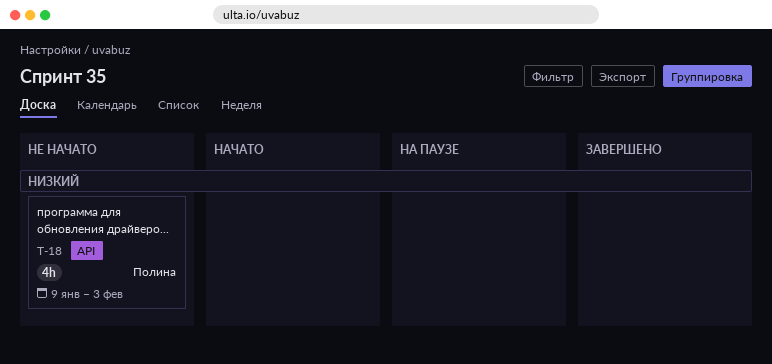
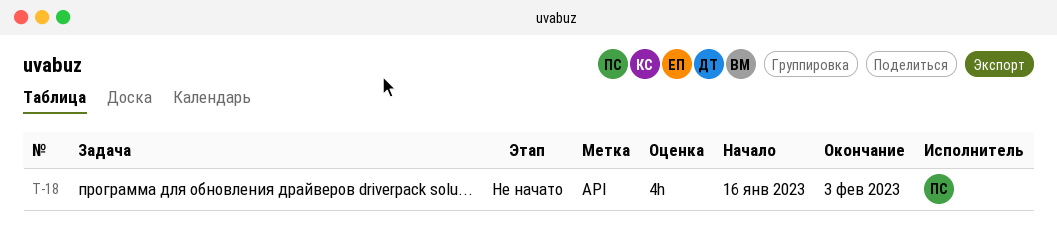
T-18, start: Jan 9 -> Jan 16

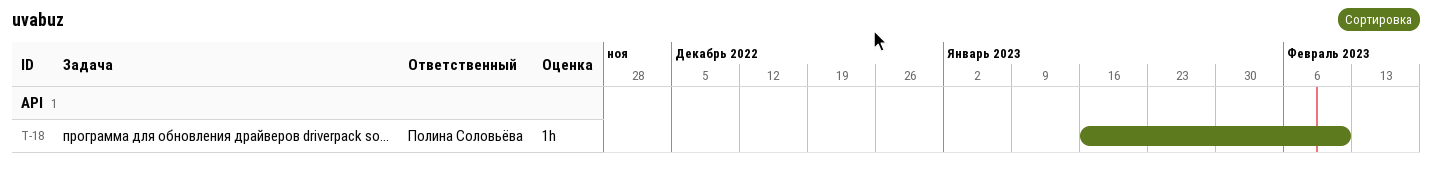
T-18, estimate: 4h -> 1h
T-18, due: Feb 3 -> Feb 10

